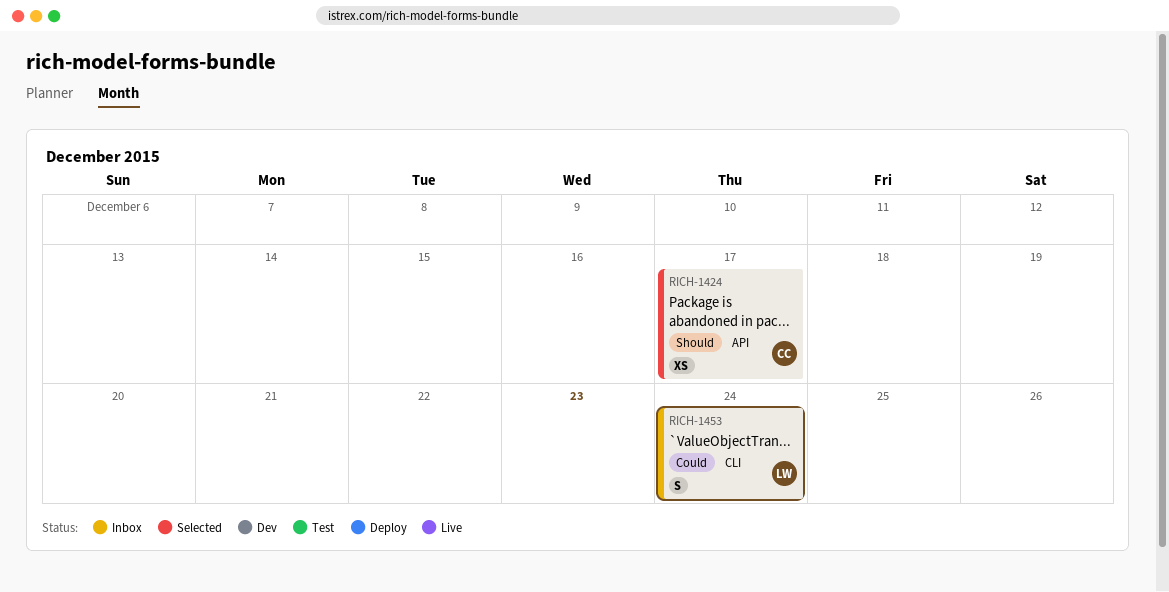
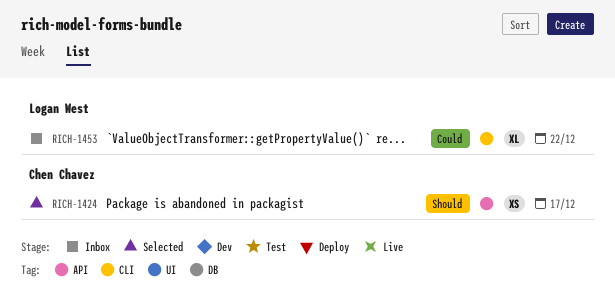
RICH-1453, estimate: S -> XL
RICH-1453, due: Dec 24 -> Dec 22

